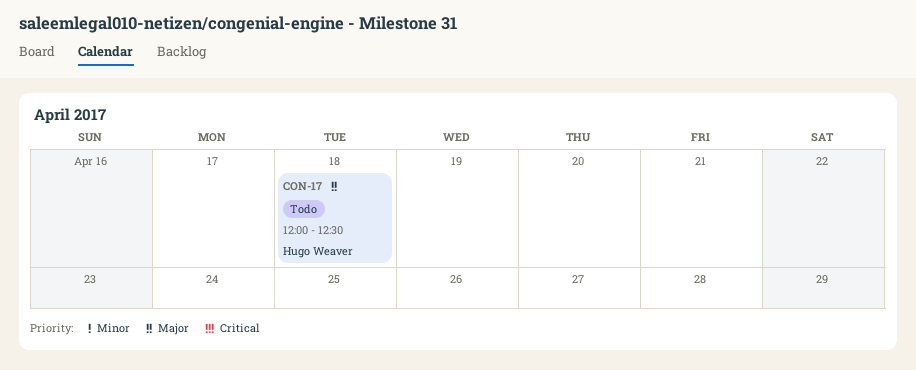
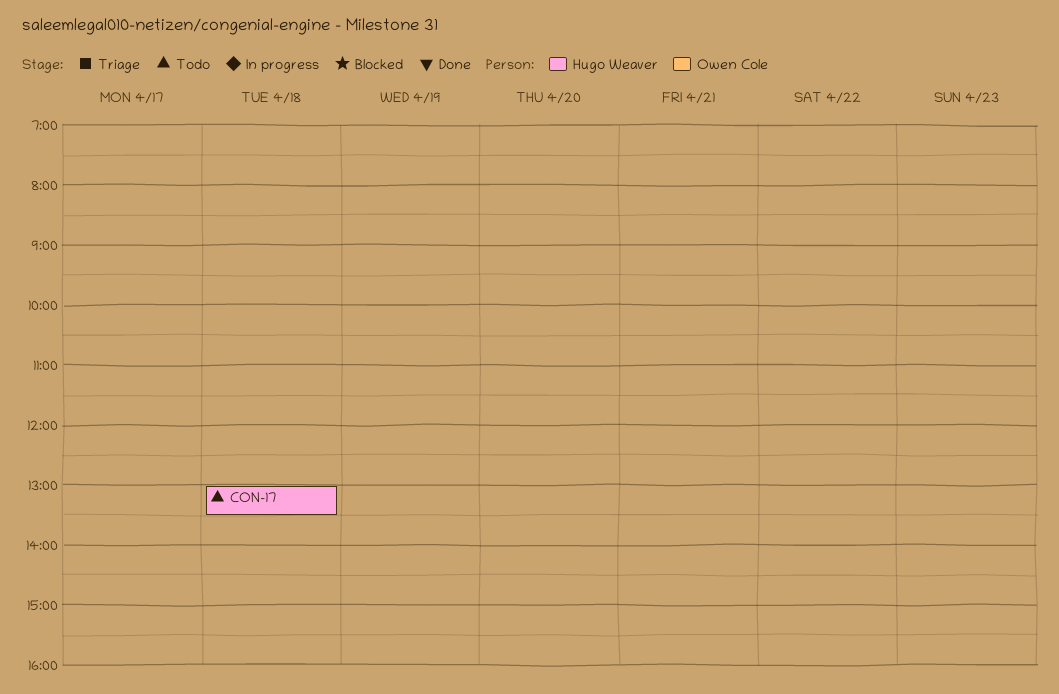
CON-17, begins: 12:00 -> 13:00
CON-17, ends: 12:30 -> 13:30

